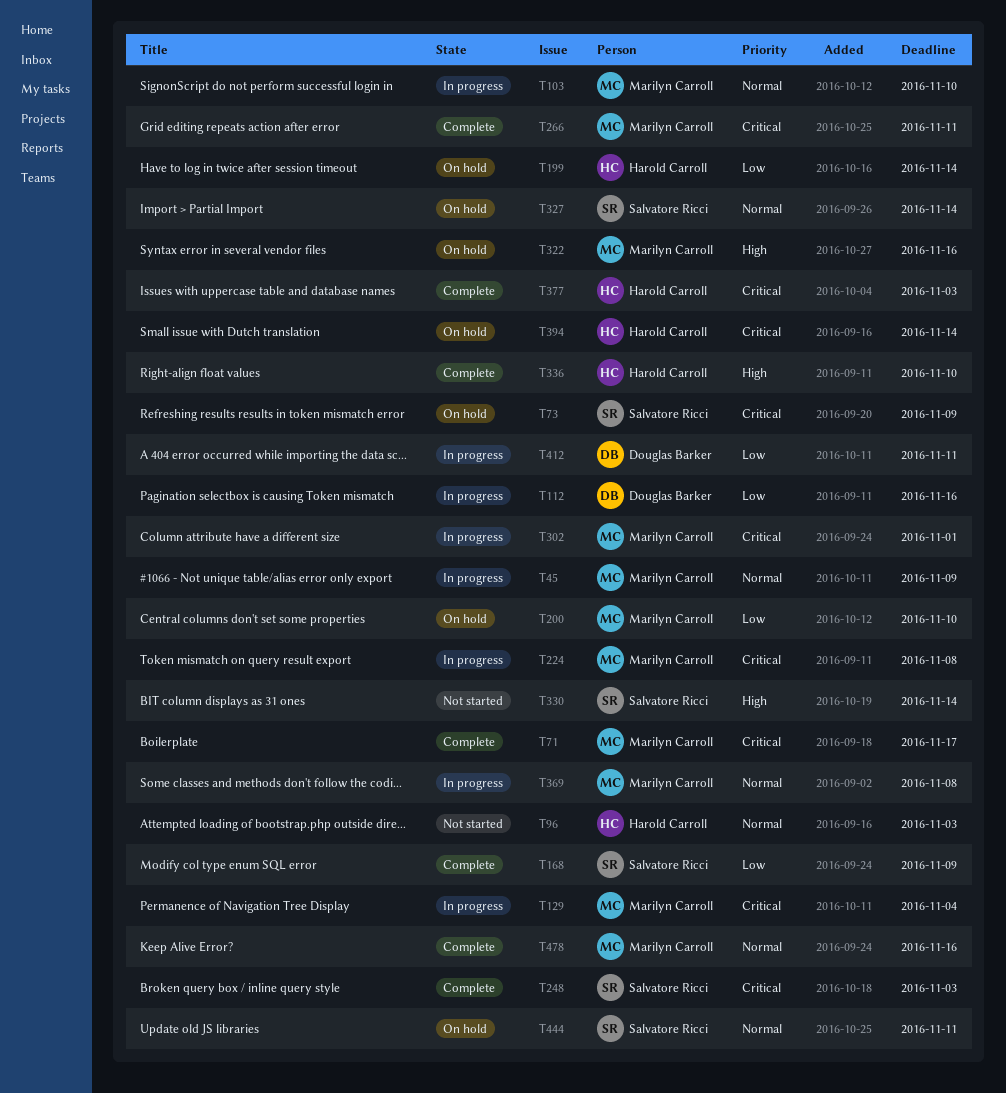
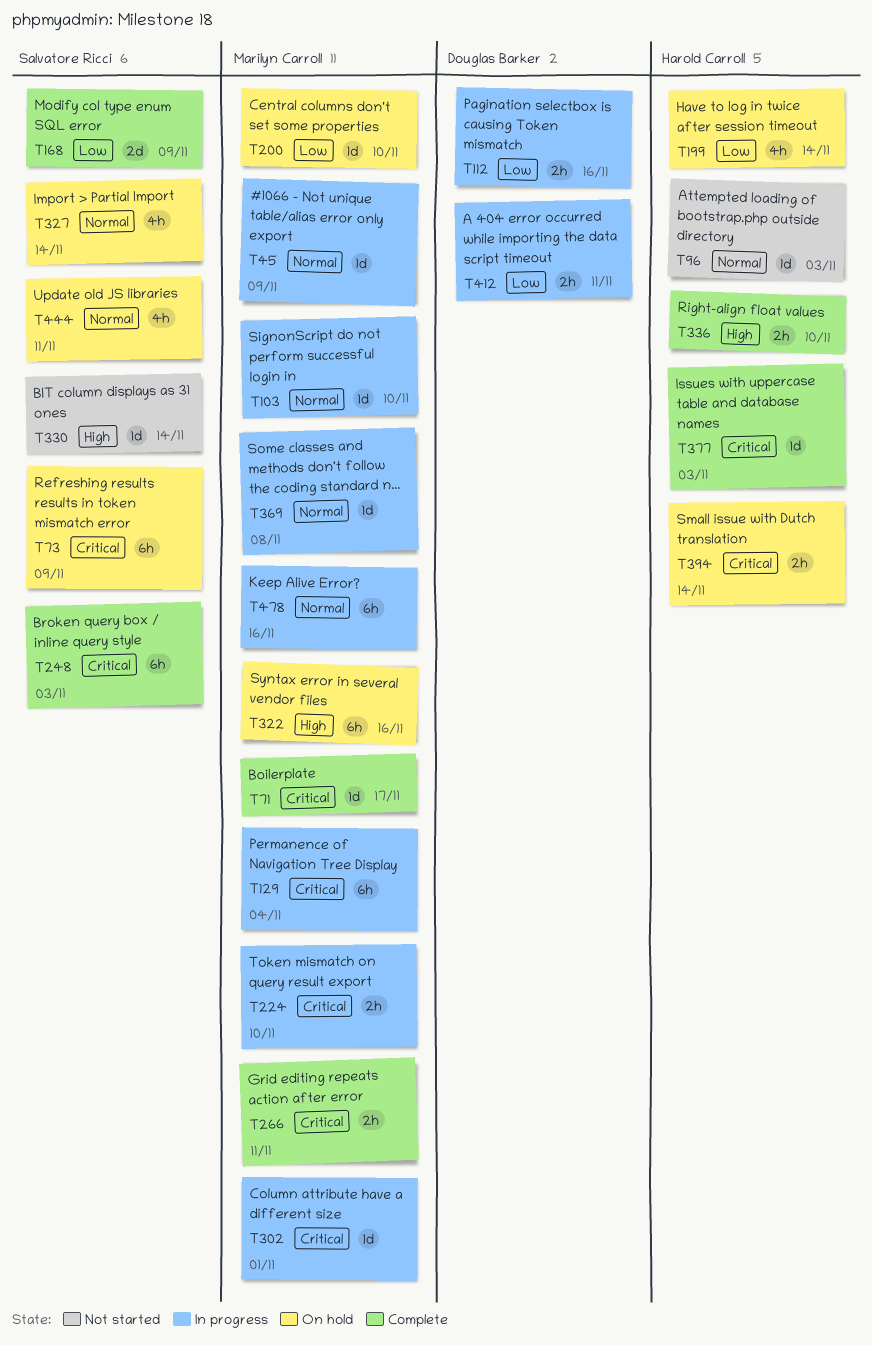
T224, due: Nov 8 -> Nov 10
T478, status: Complete -> In progress

